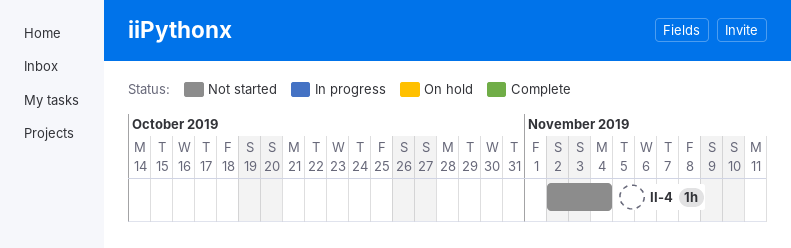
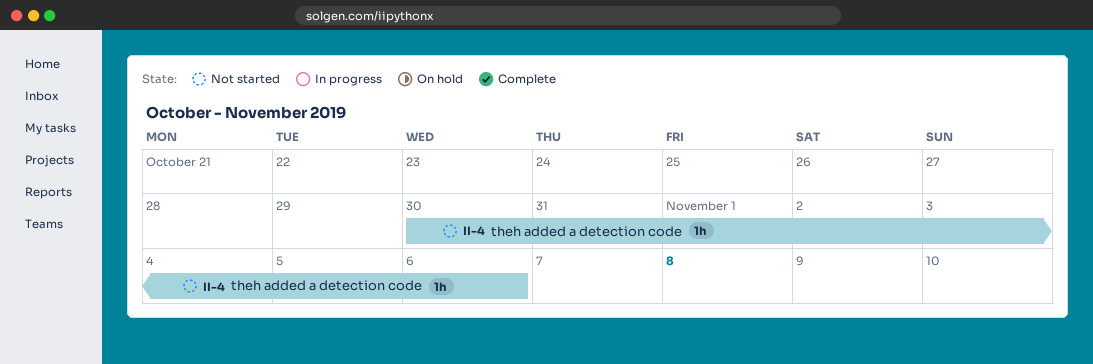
II-4, start: Nov 2 -> Oct 30
II-4, due: Nov 4 -> Nov 6

